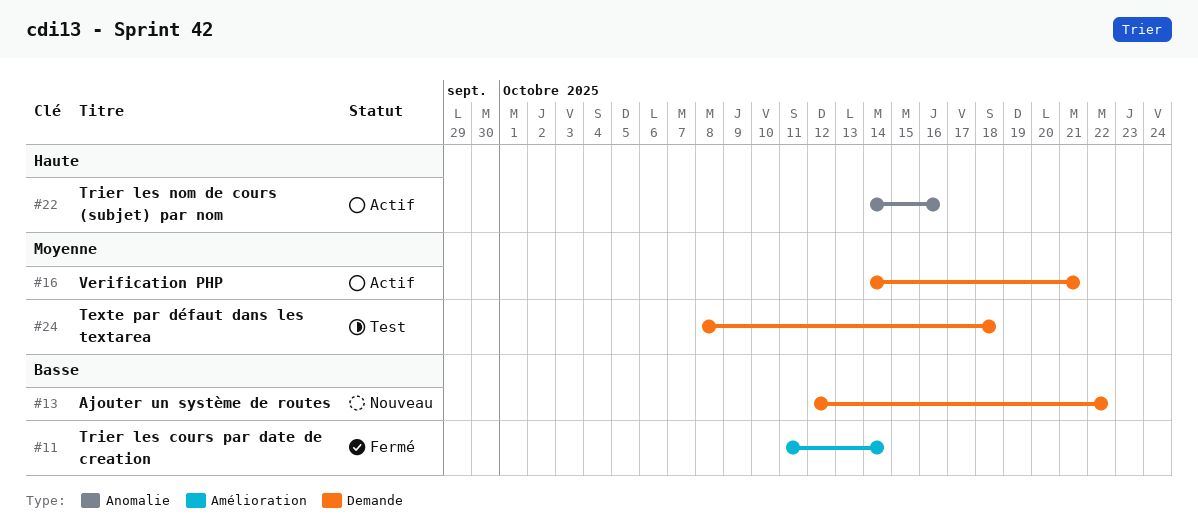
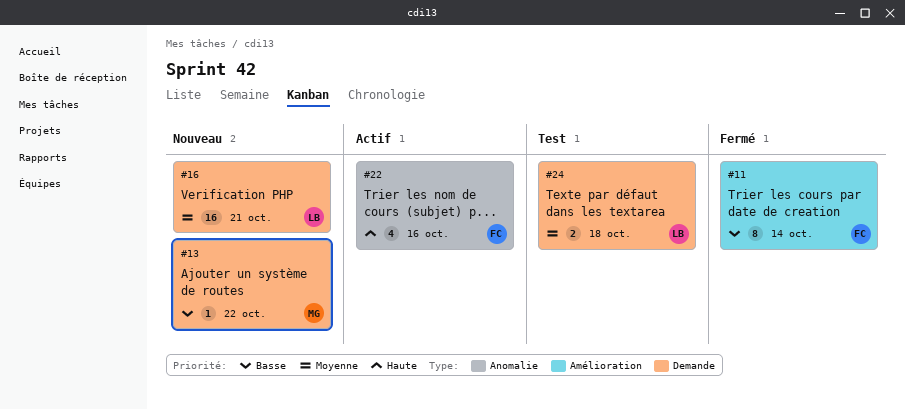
#16, status: Actif -> Nouveau

